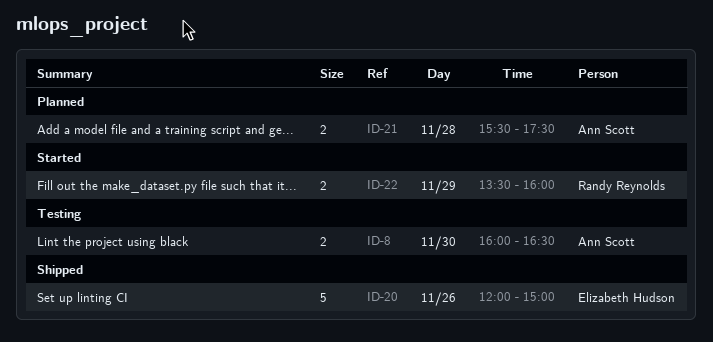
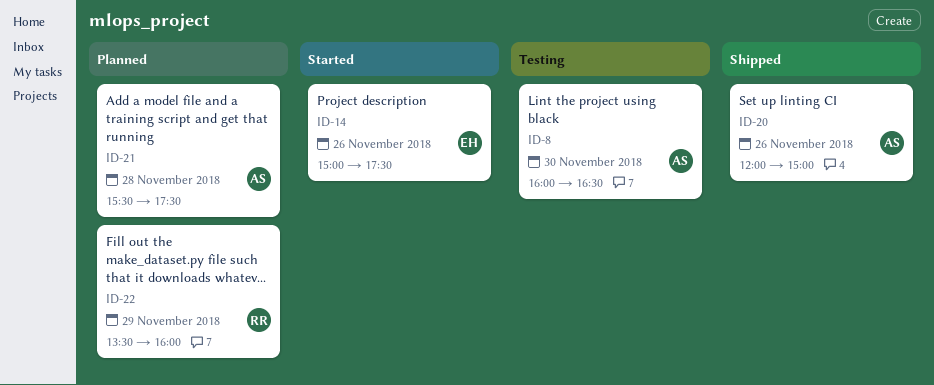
ID-14: none -> present
ID-20, owner: Elizabeth Hudson -> Ann Scott
ID-22, status: Started -> Planned

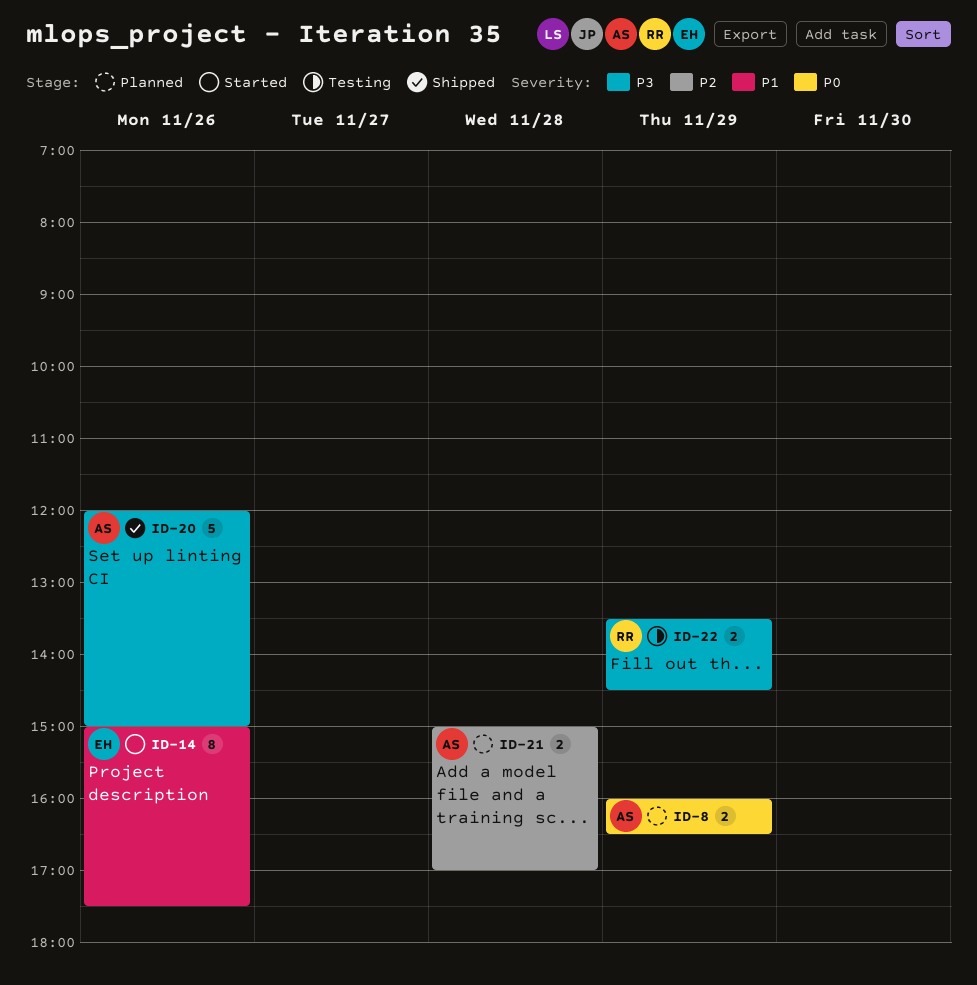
ID-8, status: Testing -> Planned
ID-8, day: Nov 30 -> Nov 29
ID-21, begins: 15:30 -> 15:00
ID-21, ends: 17:30 -> 17:00
ID-22, status: Planned -> Testing
ID-22, ends: 16:00 -> 14:30

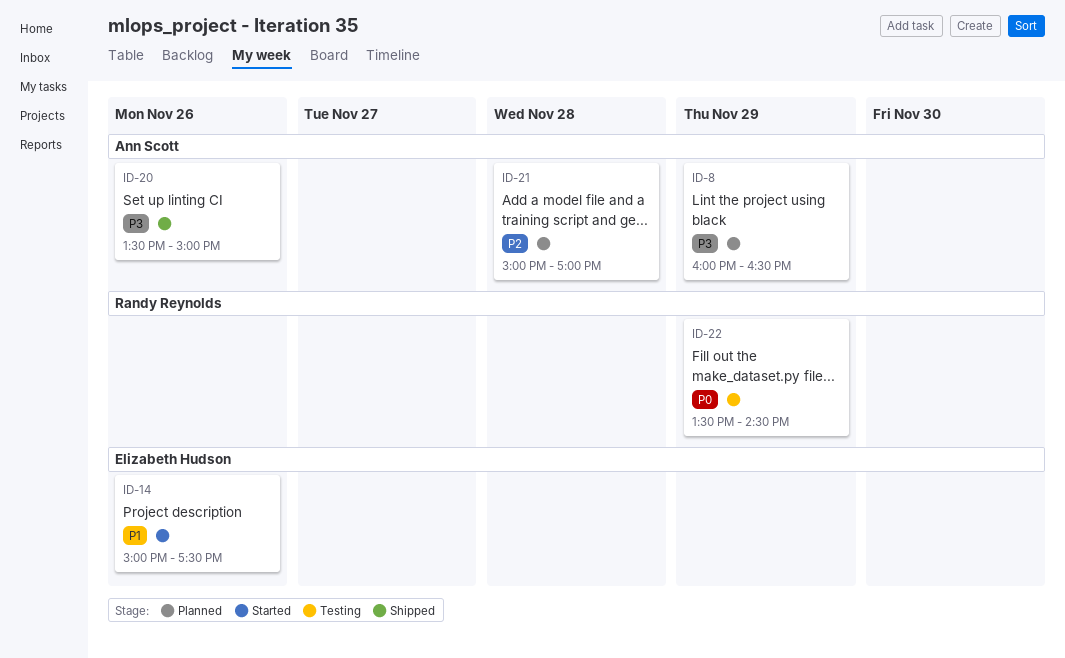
ID-8, priority: P0 -> P3
ID-20, begins: 12:00 -> 13:30
ID-22, priority: P3 -> P0

